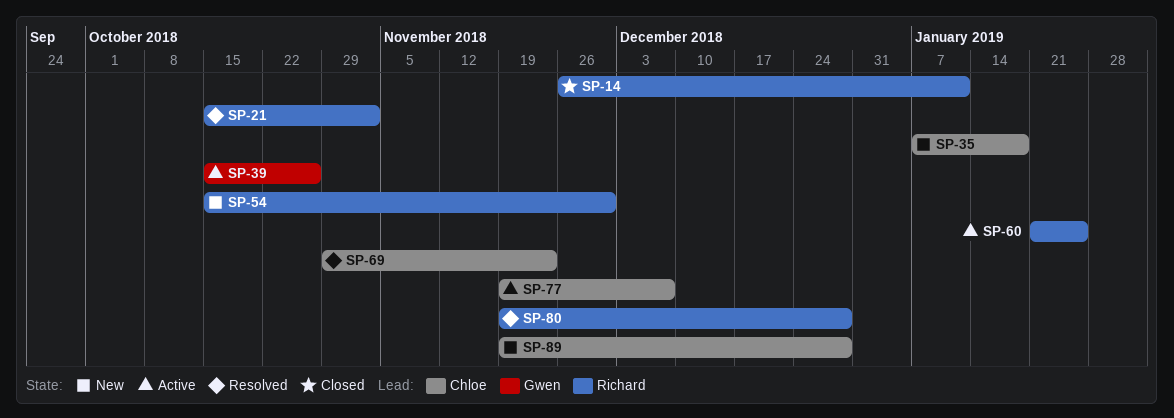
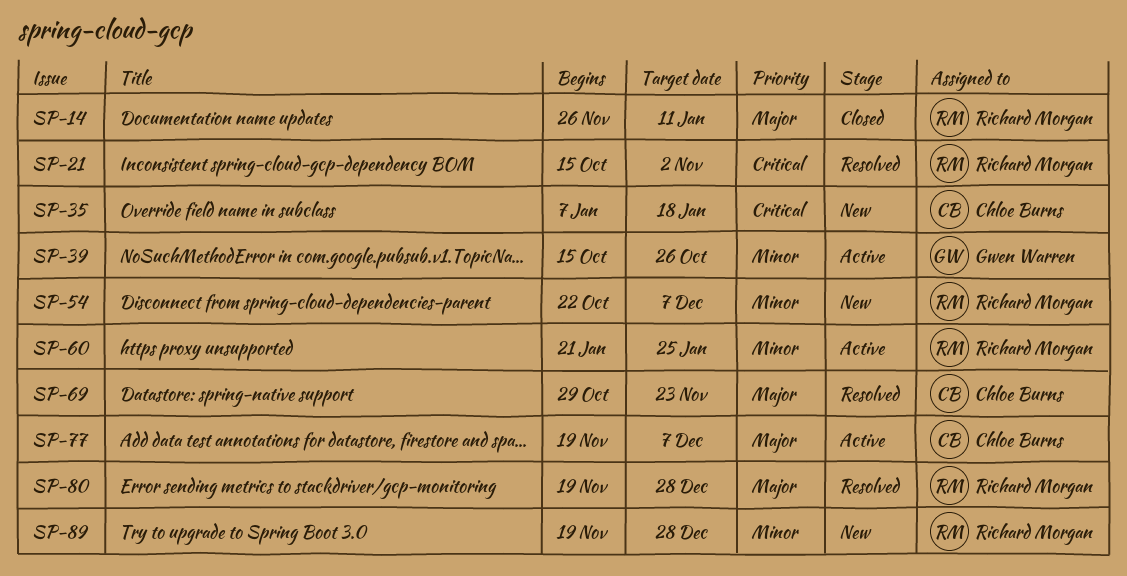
SP-54, start: Oct 15 -> Oct 22
SP-54, due: Nov 30 -> Dec 7
SP-89, owner: Chloe Burns -> Richard Morgan

